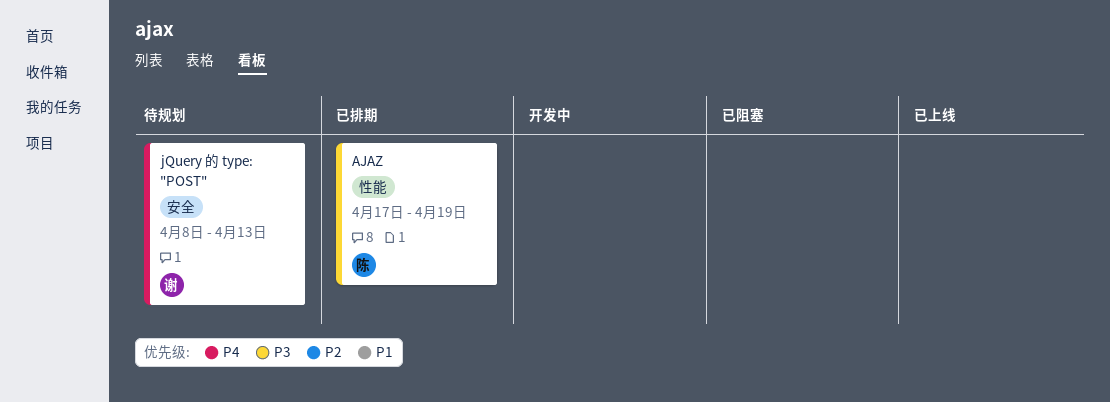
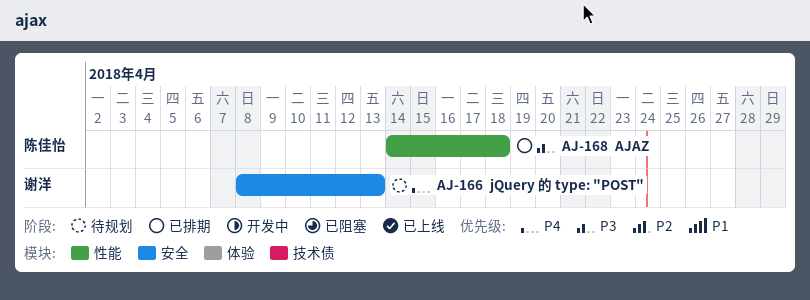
AJAZ, start: Apr 17 -> Apr 14
AJAZ, due: Apr 19 -> Apr 18

